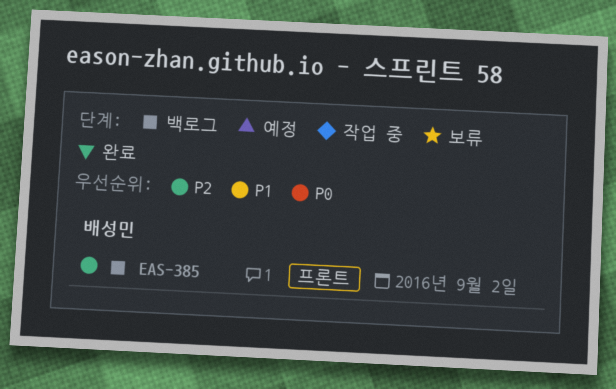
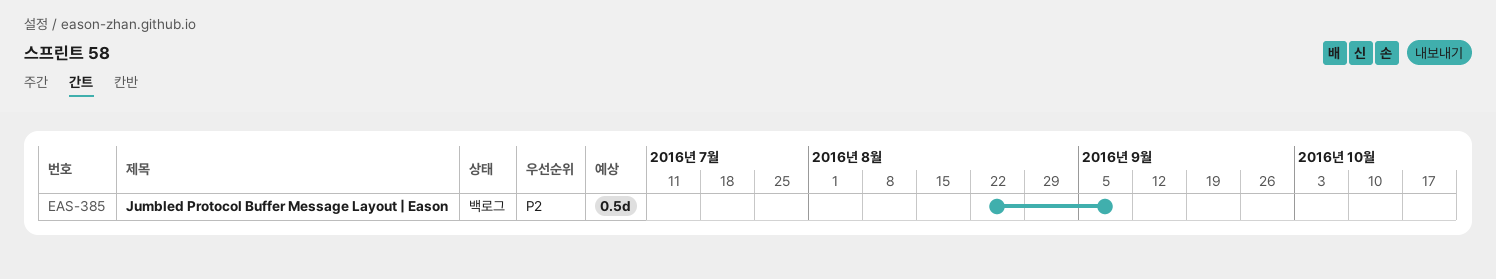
EAS-385, due: Sep 2 -> Sep 9

